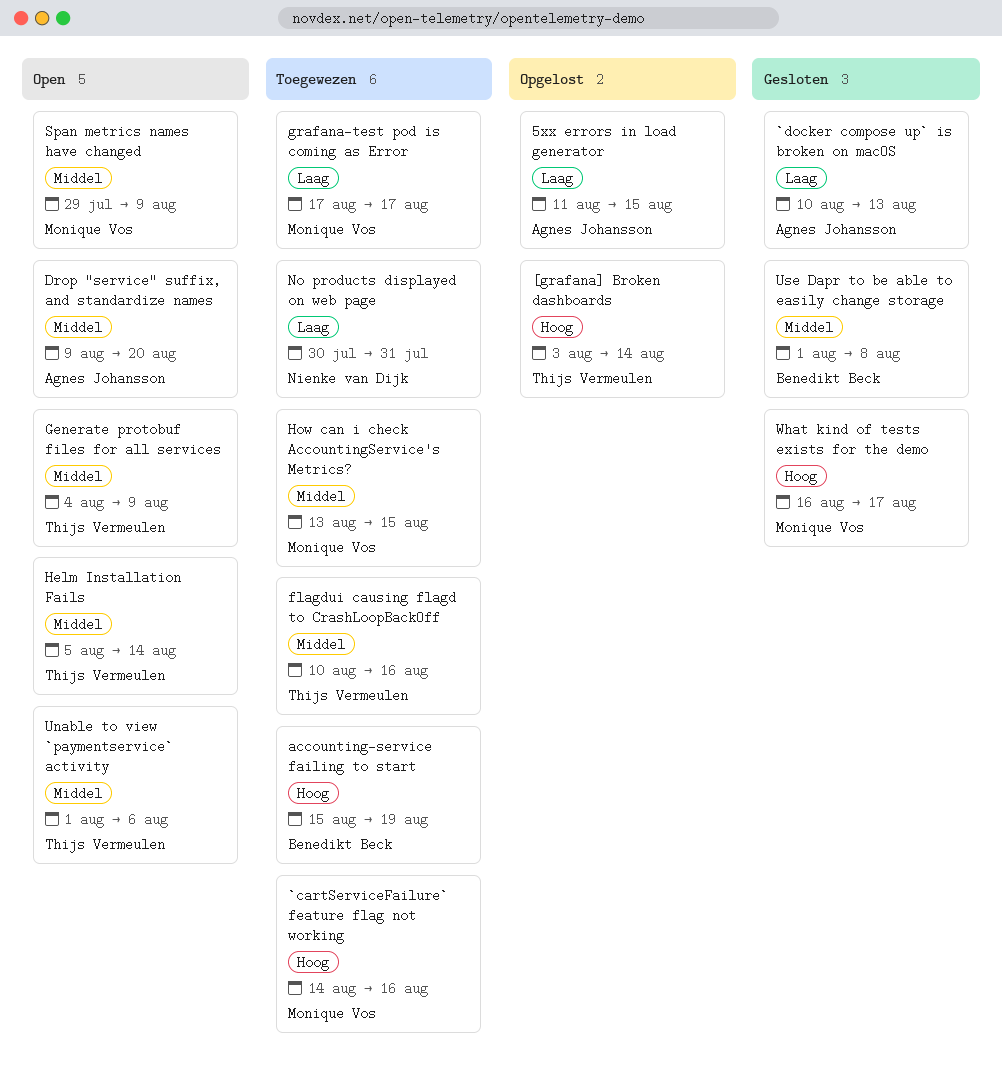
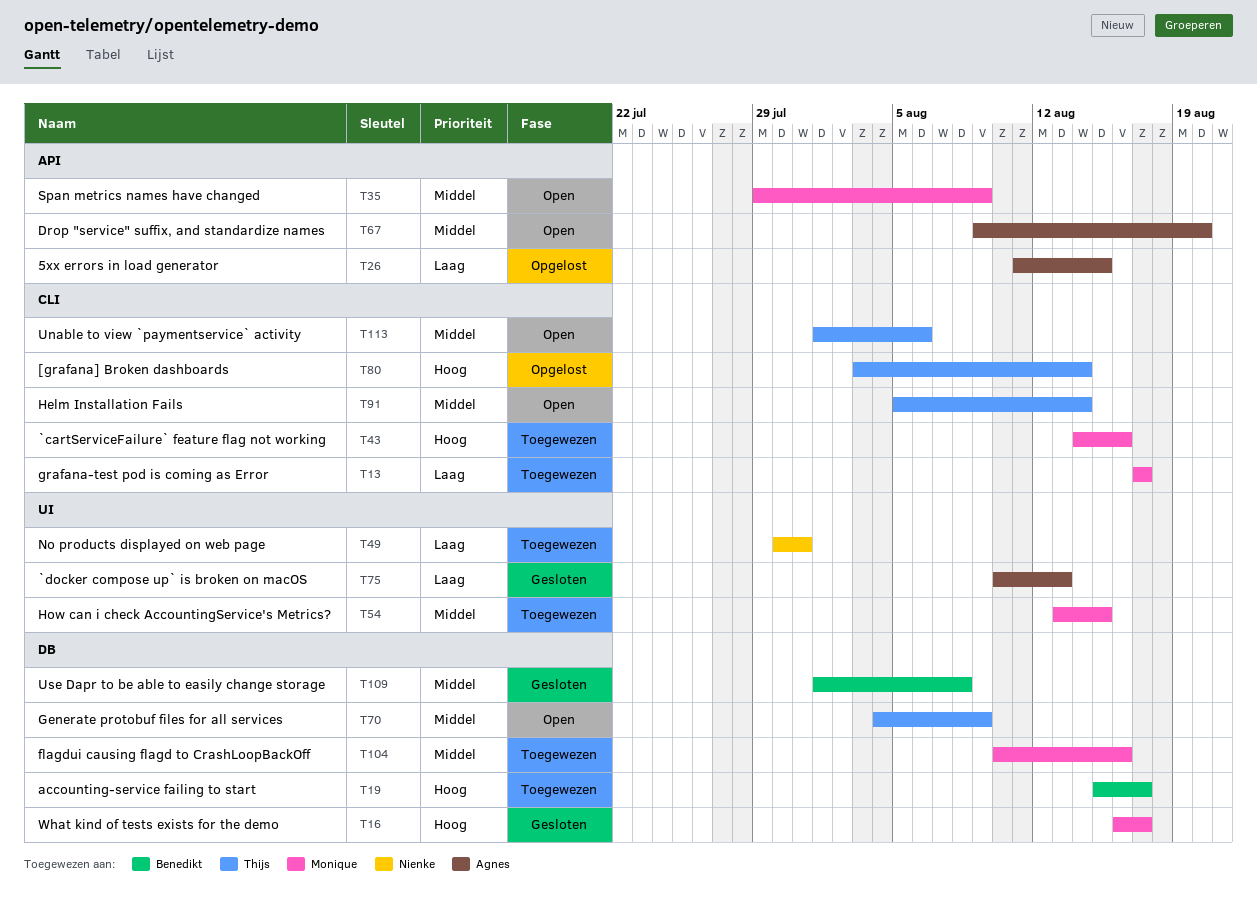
accounting-service failing to start, due: Aug 19 -> Aug 17
flagdui causing flagd to CrashLoopBackOff, owner: Thijs Vermeulen -> Monique Vos

